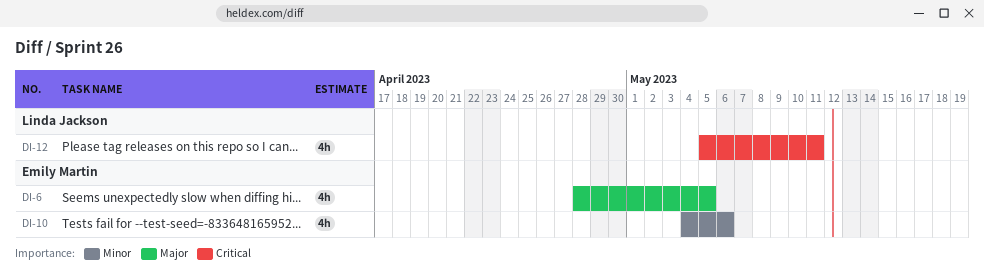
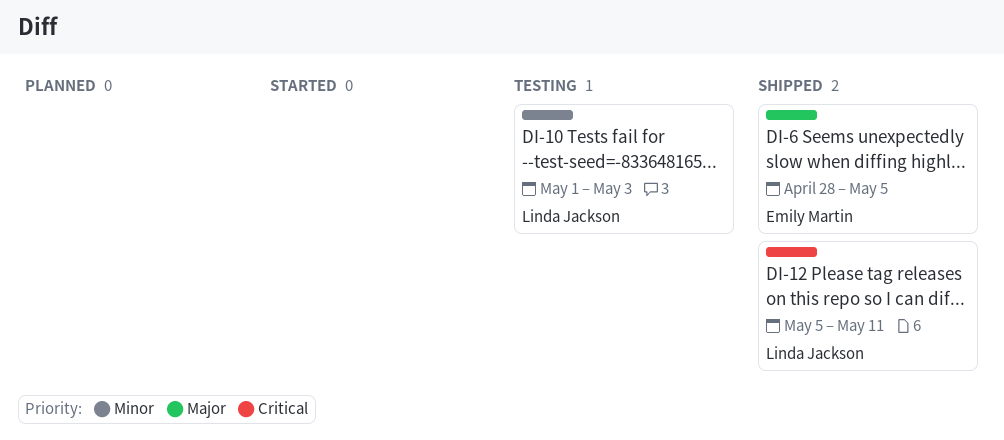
DI-10, owner: Emily Martin -> Linda Jackson
DI-10, start: May 4 -> May 1
DI-10, due: May 6 -> May 3

